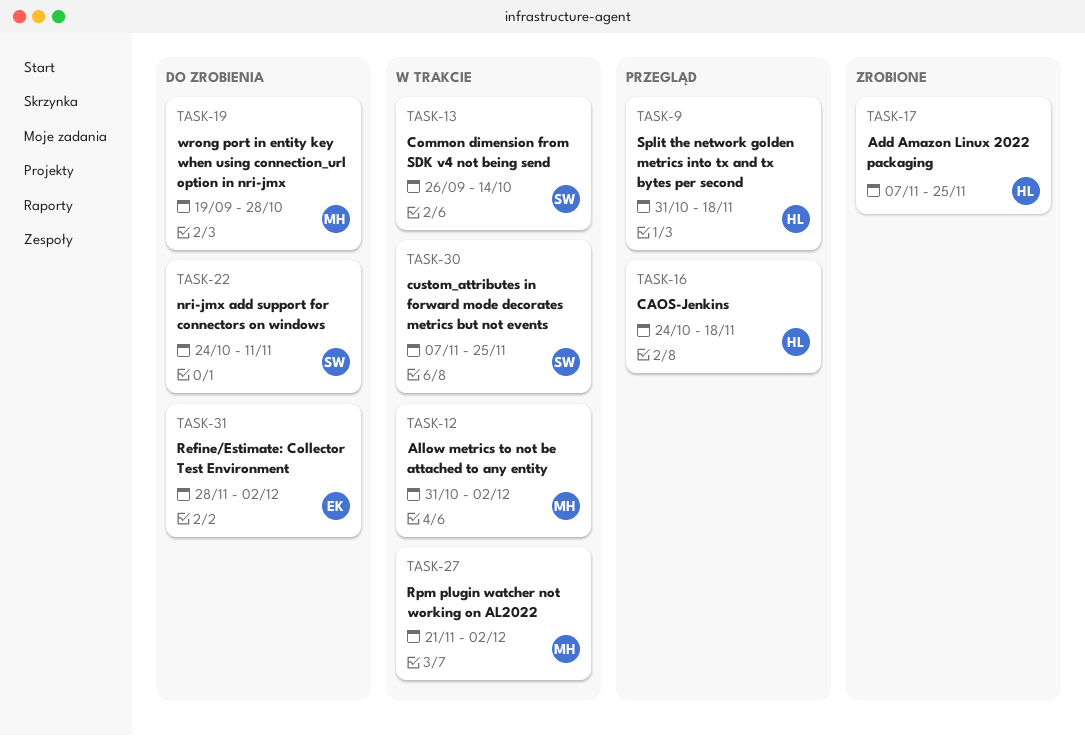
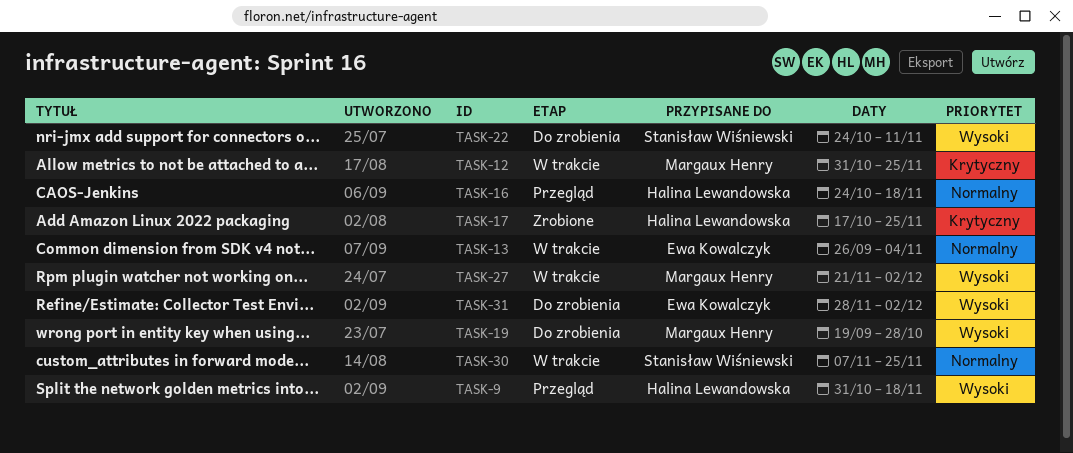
TASK-12, due: Dec 2 -> Nov 25
TASK-13, owner: Stanisław Wiśniewski -> Ewa Kowalczyk
TASK-13, due: Oct 14 -> Nov 4
TASK-17, start: Nov 7 -> Oct 17

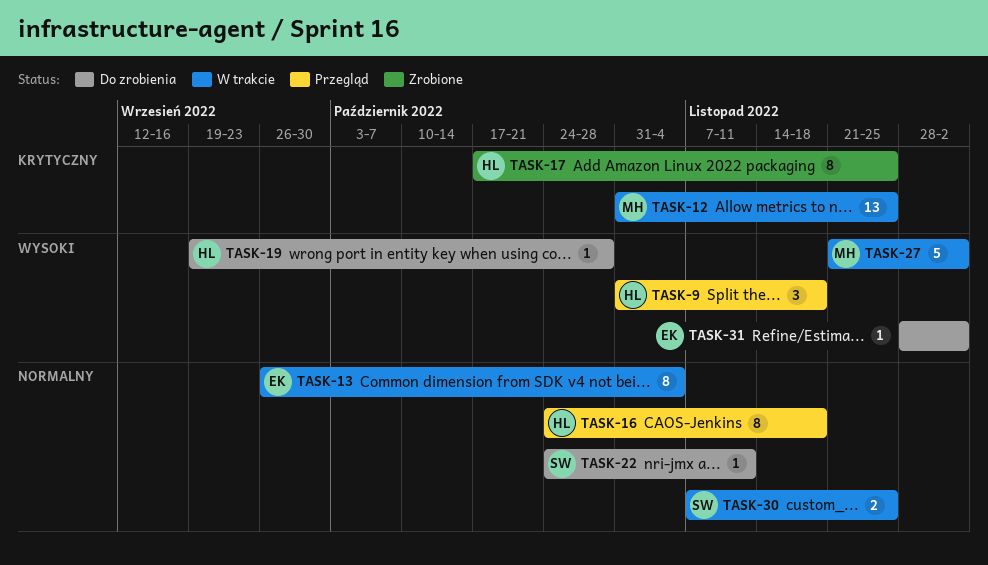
TASK-19, owner: Margaux Henry -> Halina Lewandowska
TASK-22, priority: Wysoki -> Normalny

